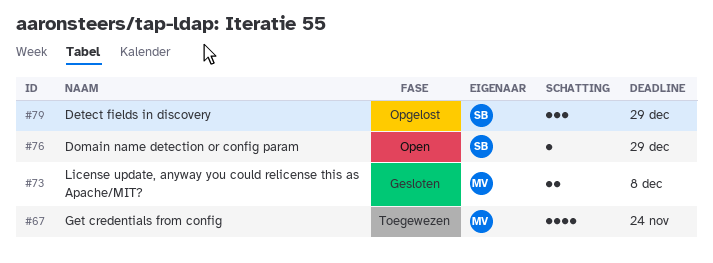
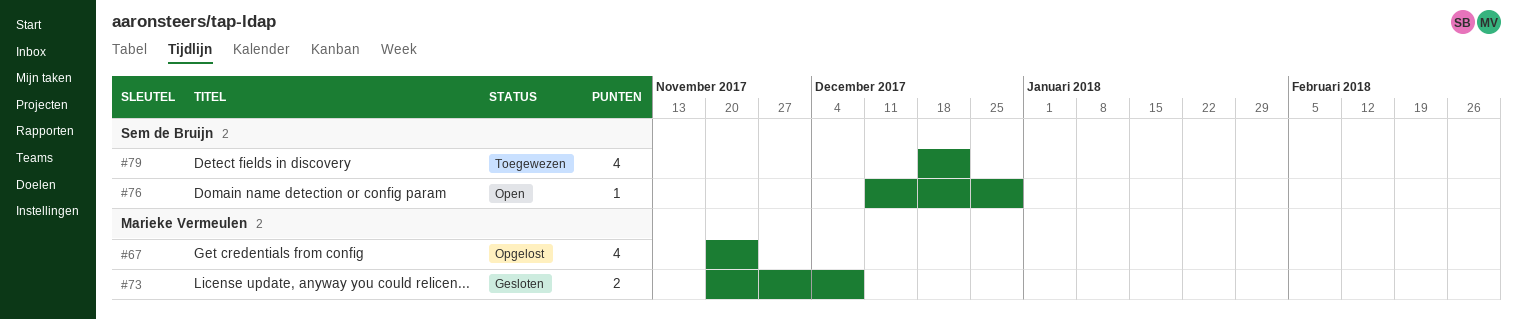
#67, status: Toegewezen -> Opgelost
#79, status: Opgelost -> Toegewezen
#79, estimate: 3 -> 4
#79, due: Dec 29 -> Dec 22

